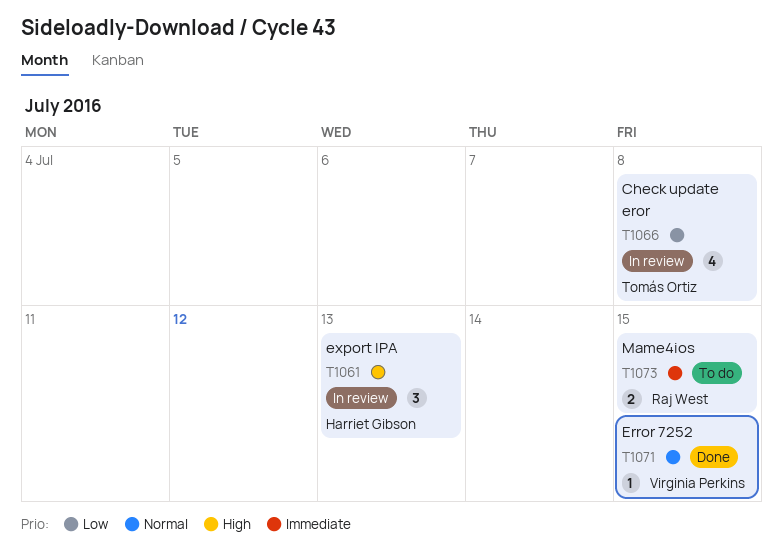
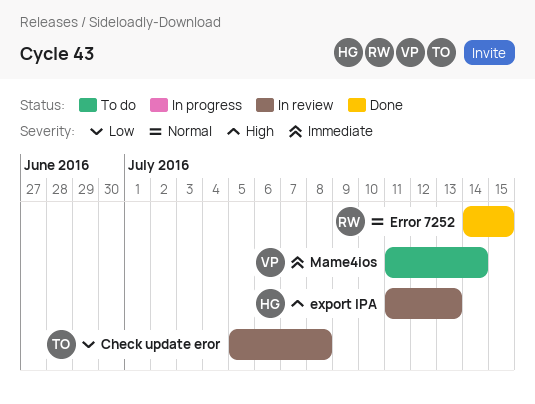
Error 7252, owner: Virginia Perkins -> Raj West
Mame4ios, owner: Raj West -> Virginia Perkins
Mame4ios, due: Jul 15 -> Jul 14

